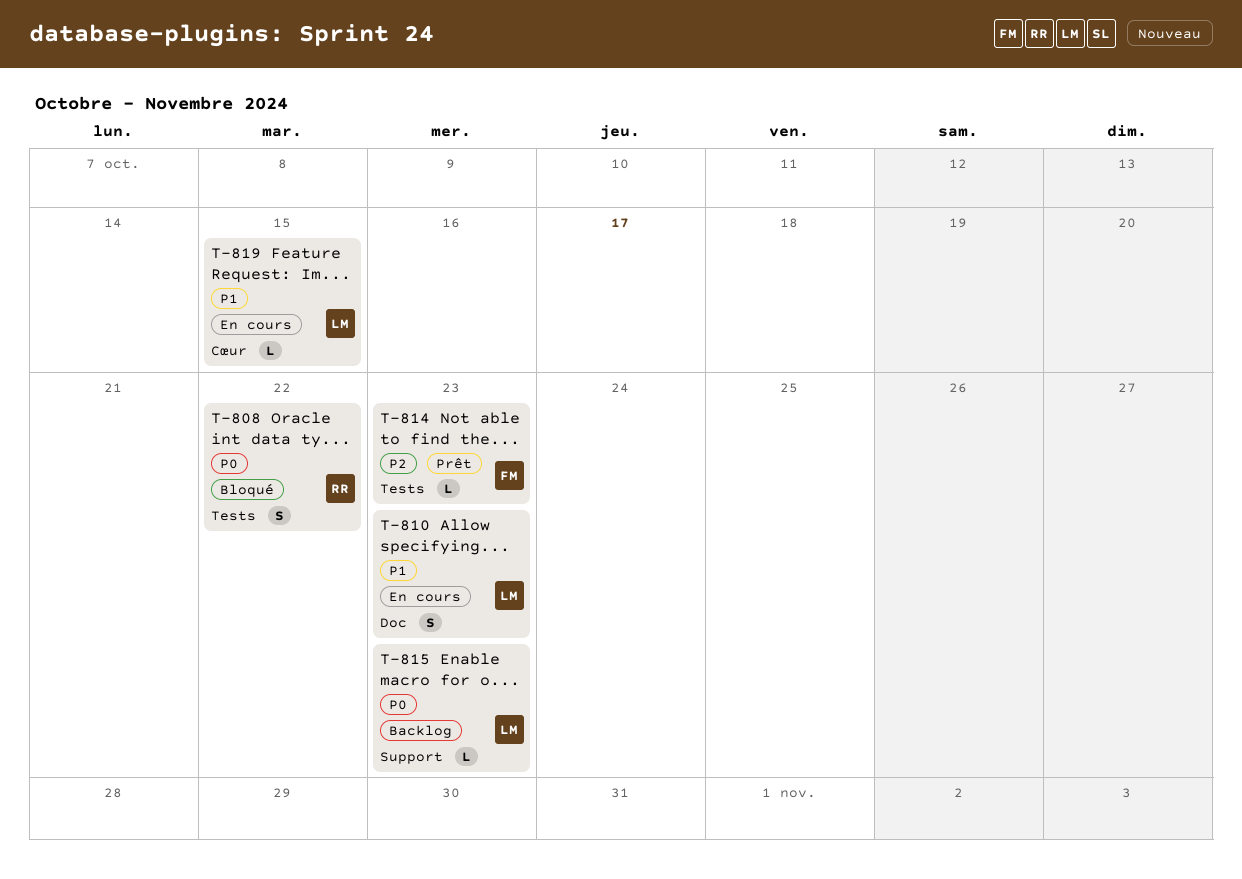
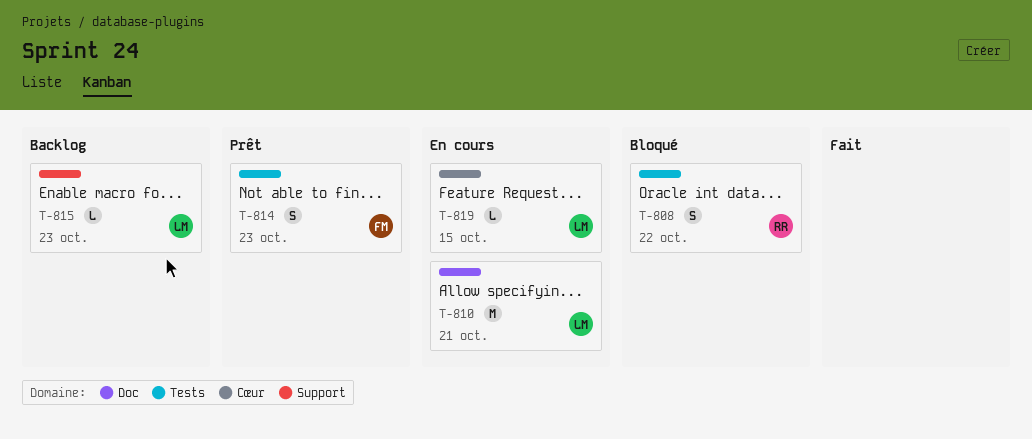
T-810, estimate: S -> M
T-810, due: Oct 23 -> Oct 21
T-814, estimate: L -> S

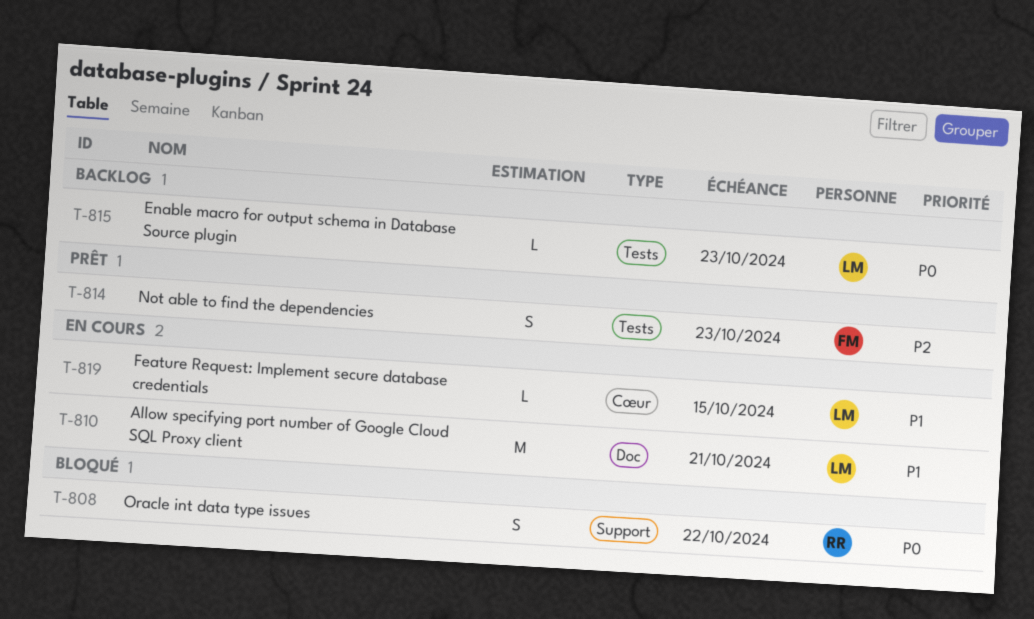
T-808, label: Tests -> Support
T-815, label: Support -> Tests

